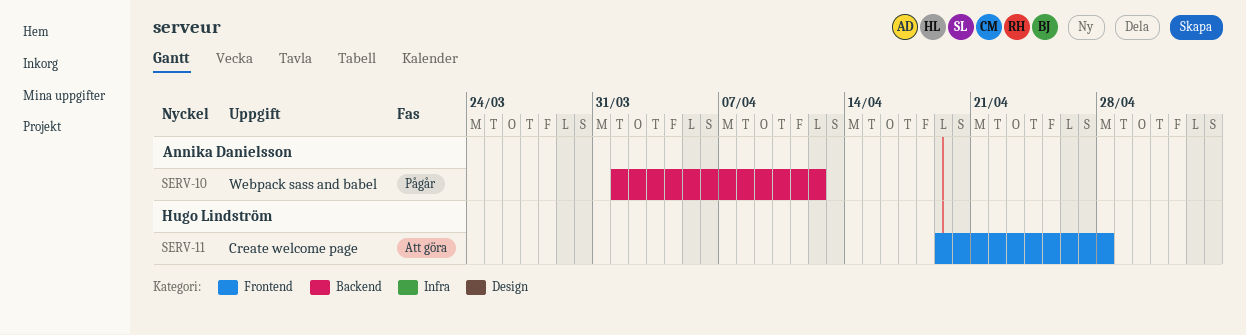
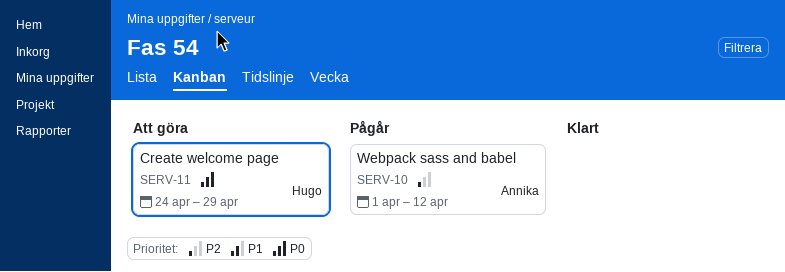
SERV-11, start: Apr 19 -> Apr 24
SERV-11, due: Apr 28 -> Apr 29

